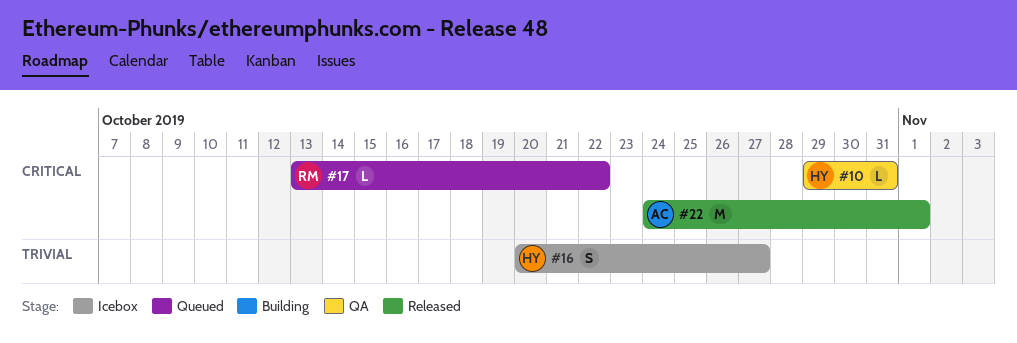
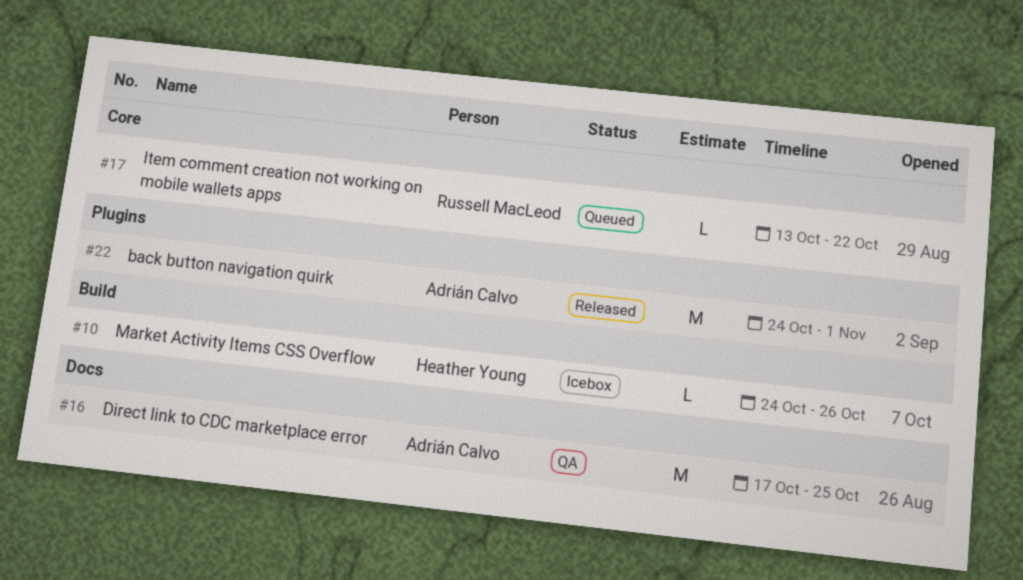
#10, status: QA -> Icebox
#10, start: Oct 29 -> Oct 24
#10, due: Oct 31 -> Oct 26
#16, status: Icebox -> QA
#16, owner: Heather Young -> Adrián Calvo
#16, estimate: S -> M
#16, start: Oct 20 -> Oct 17
#16, due: Oct 27 -> Oct 25

